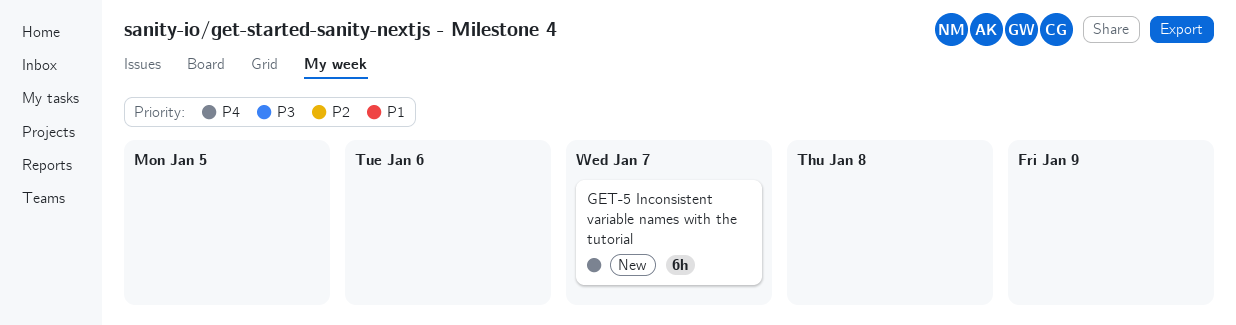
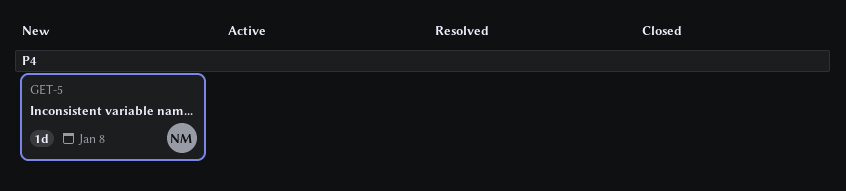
GET-5, estimate: 6h -> 1d
GET-5, due: Jan 7 -> Jan 8

